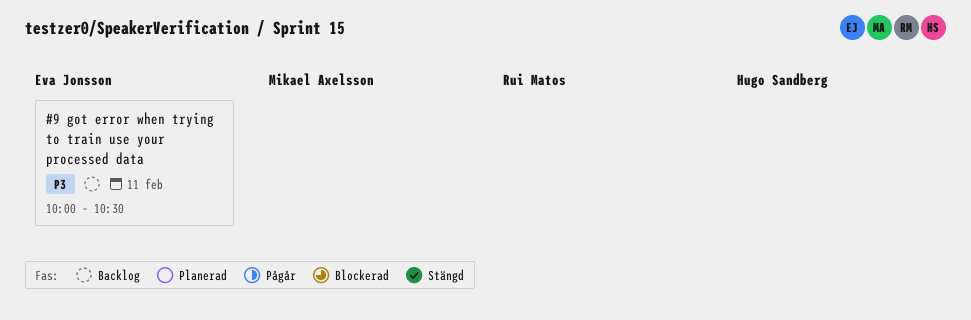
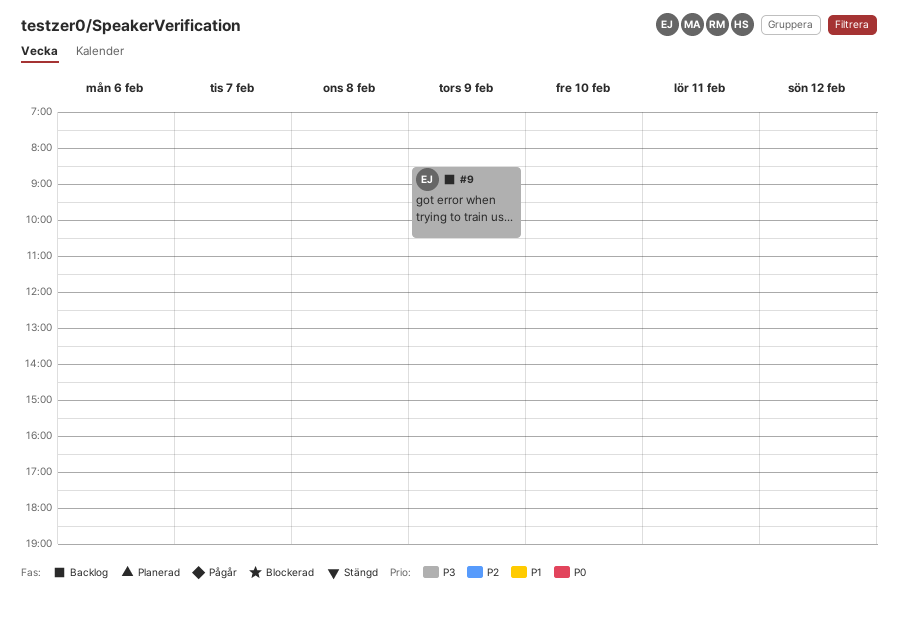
#9, day: Feb 11 -> Feb 9
#9, begins: 10:00 -> 08:30

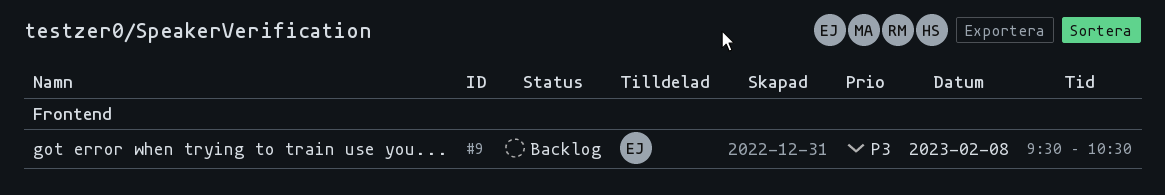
#9, day: Feb 9 -> Feb 8
#9, begins: 08:30 -> 09:30

